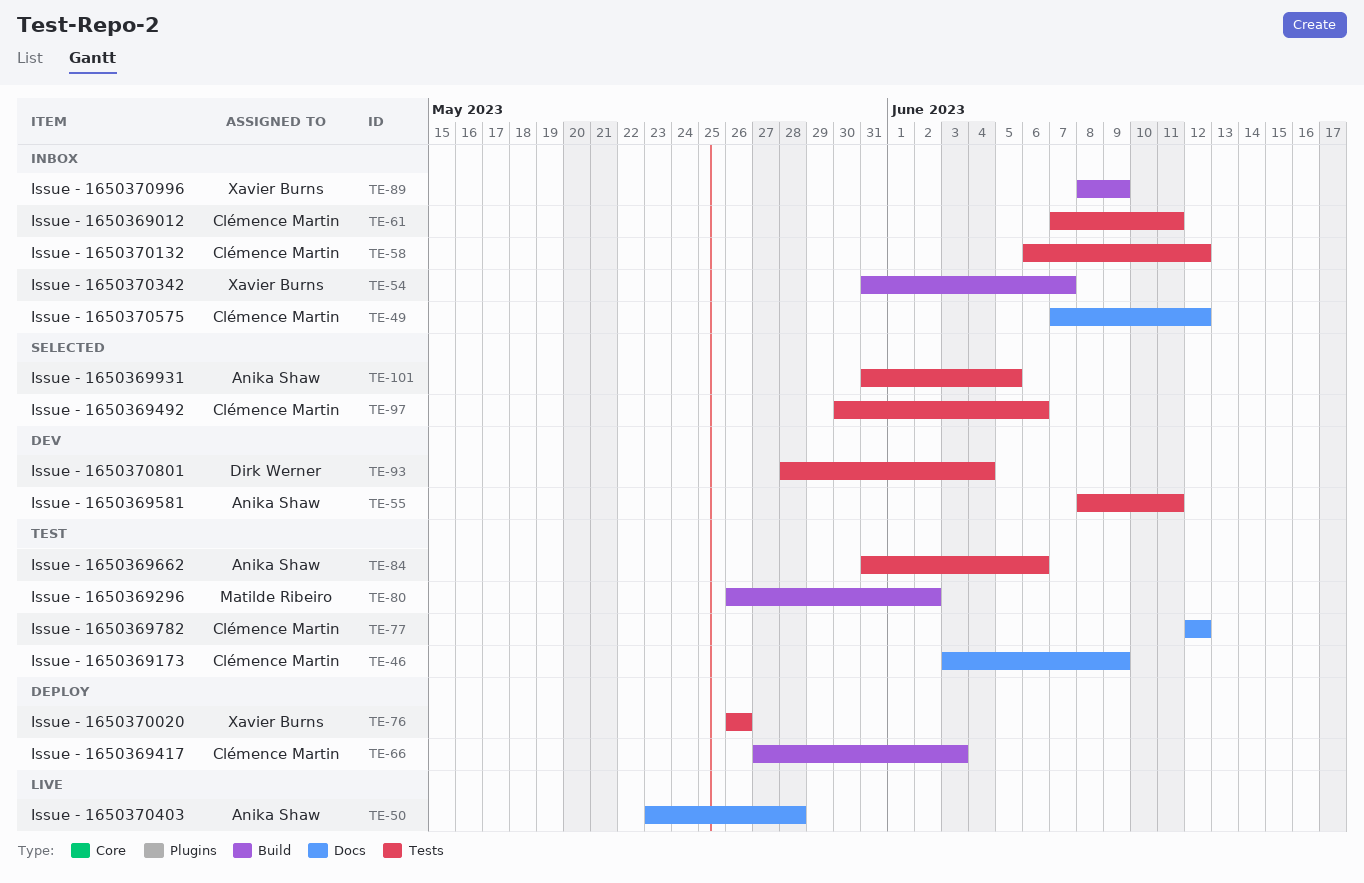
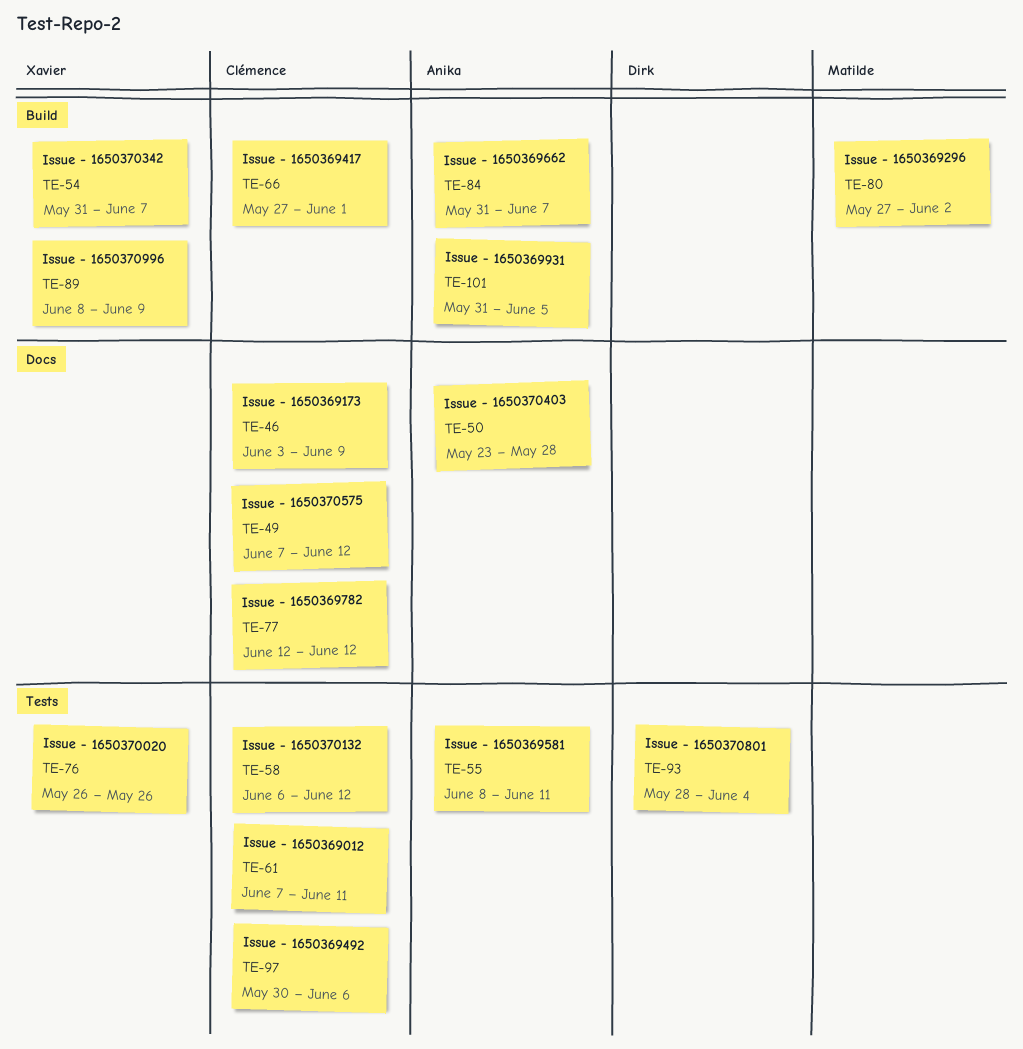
TE-66, due: Jun 3 -> Jun 1
TE-80, start: May 26 -> May 27
TE-84, label: Tests -> Build
TE-84, due: Jun 6 -> Jun 7
TE-101, label: Tests -> Build

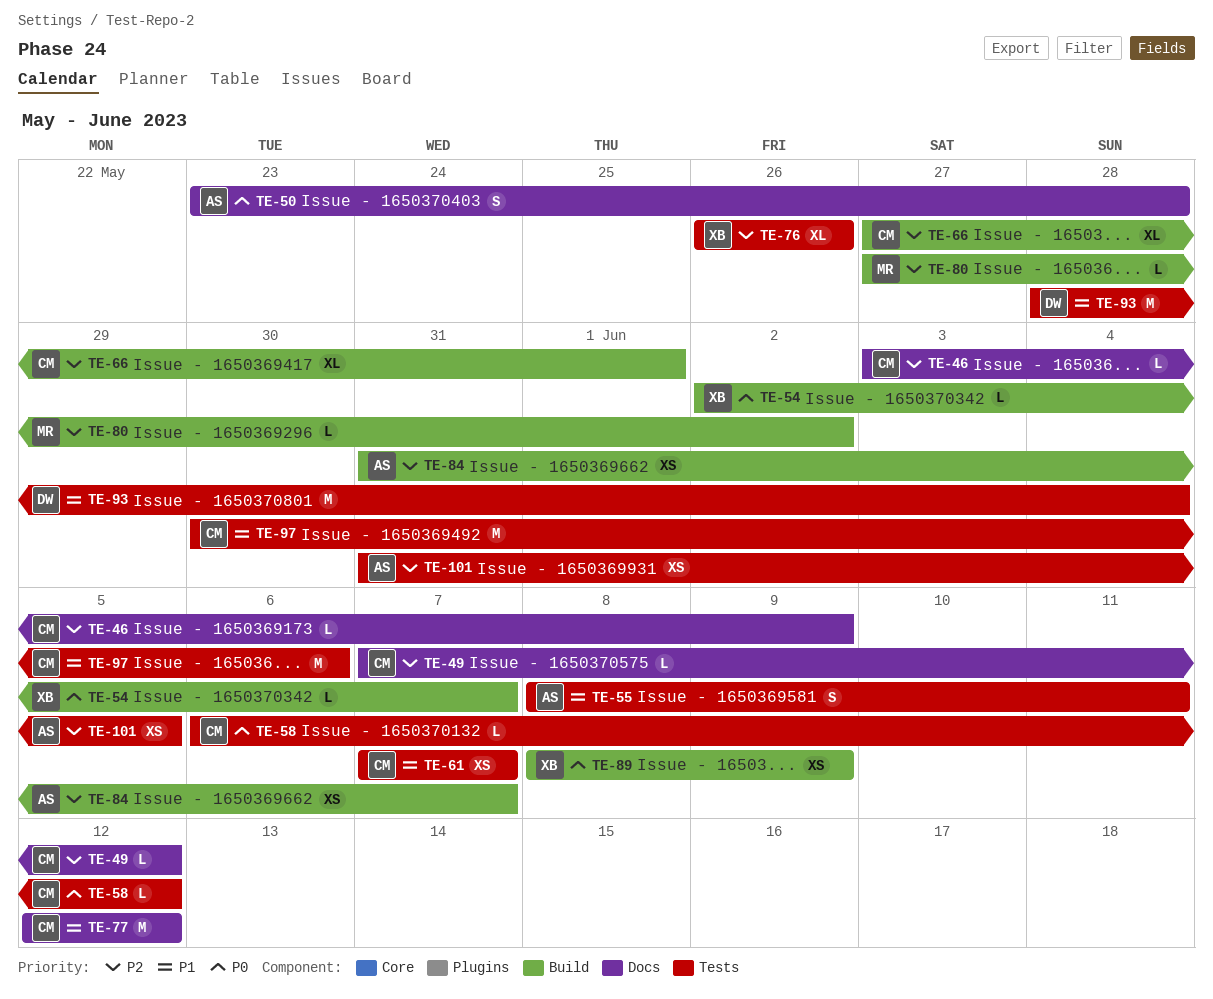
TE-54, start: May 31 -> Jun 2
TE-61, due: Jun 11 -> Jun 7
TE-101, label: Build -> Tests

